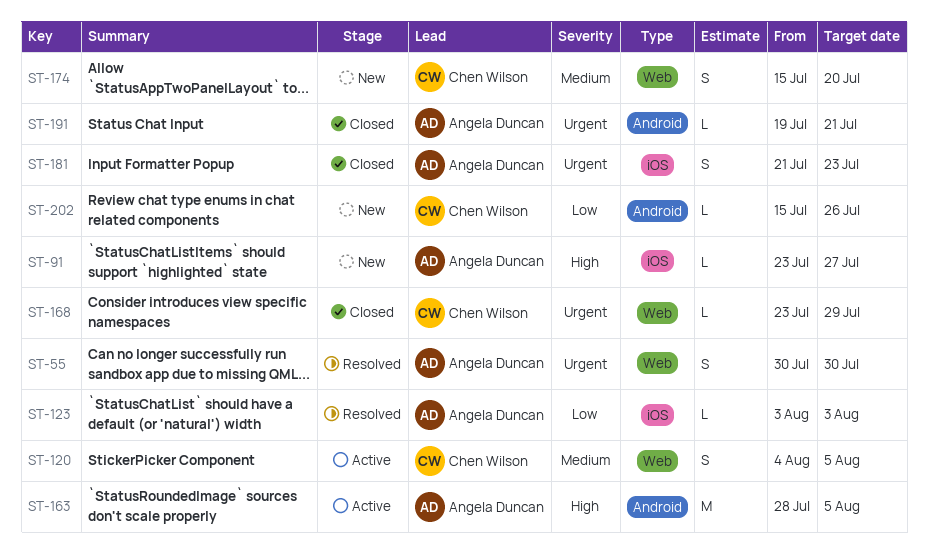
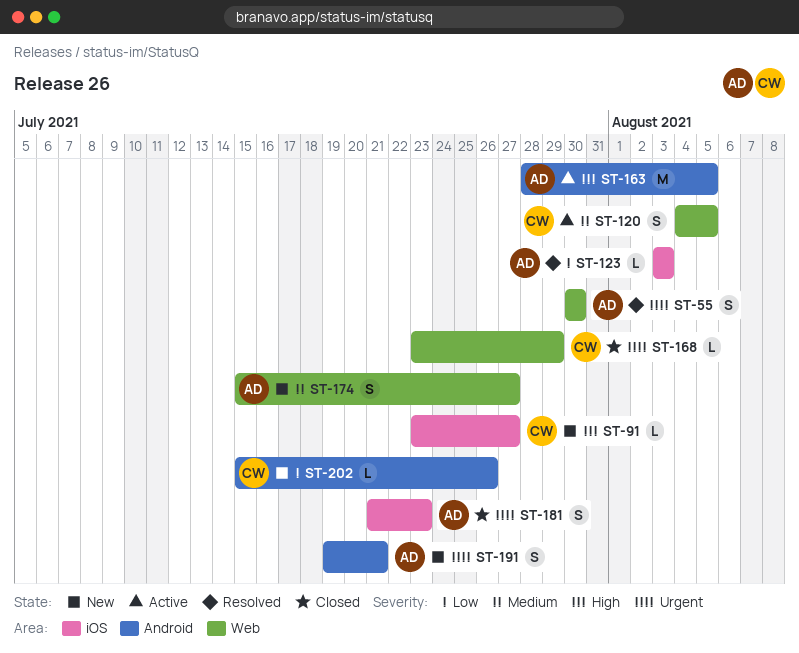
ST-91, owner: Angela Duncan -> Chen Wilson
ST-174, owner: Chen Wilson -> Angela Duncan
ST-174, due: Jul 20 -> Jul 27
ST-191, status: Closed -> New
ST-191, estimate: L -> S

